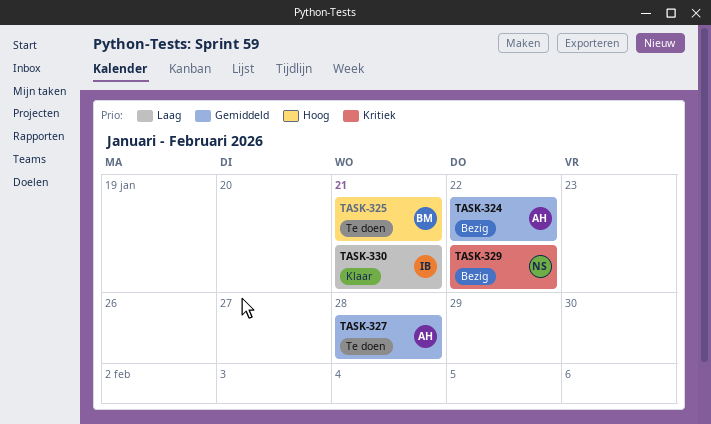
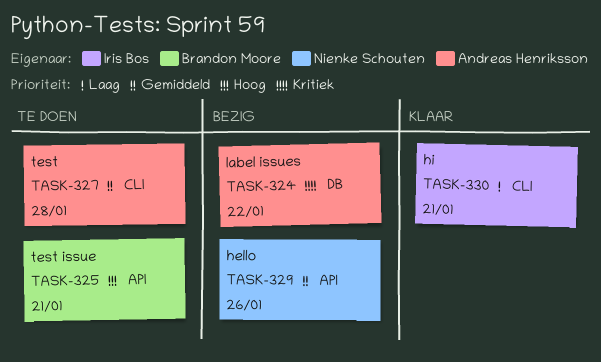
TASK-324, priority: Gemiddeld -> Kritiek
TASK-329, priority: Kritiek -> Gemiddeld
TASK-329, due: Jan 22 -> Jan 26

